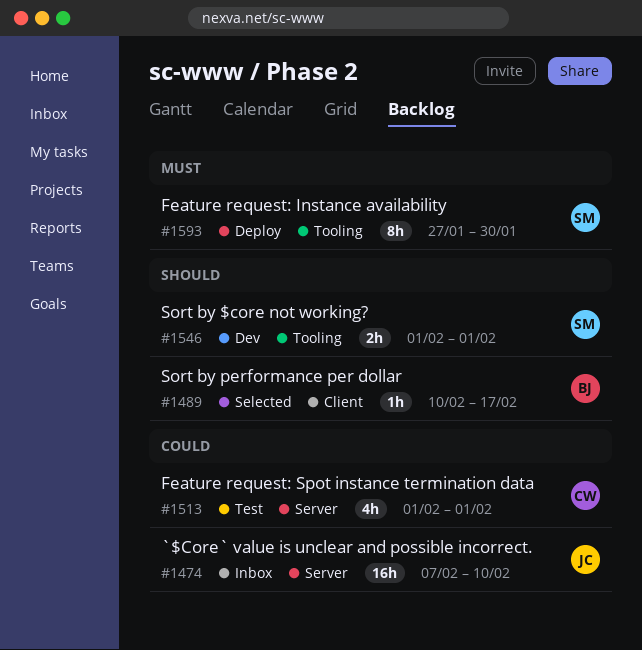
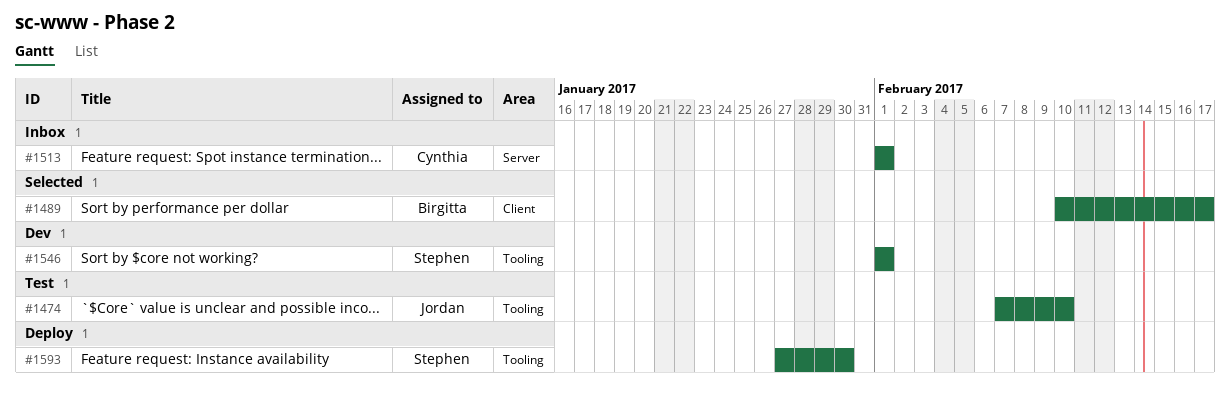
#1474, status: Inbox -> Test
#1474, label: Server -> Tooling
#1513, status: Test -> Inbox

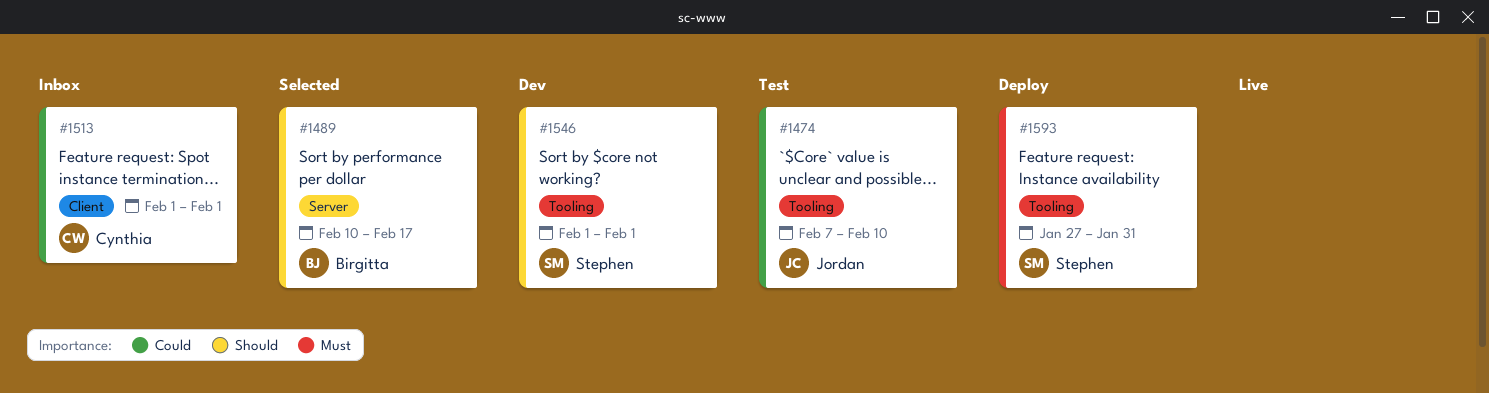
#1489, label: Client -> Server
#1513, label: Server -> Client
#1593, due: Jan 30 -> Jan 31

